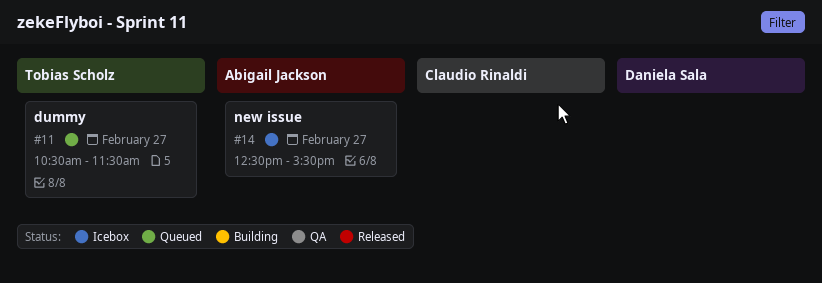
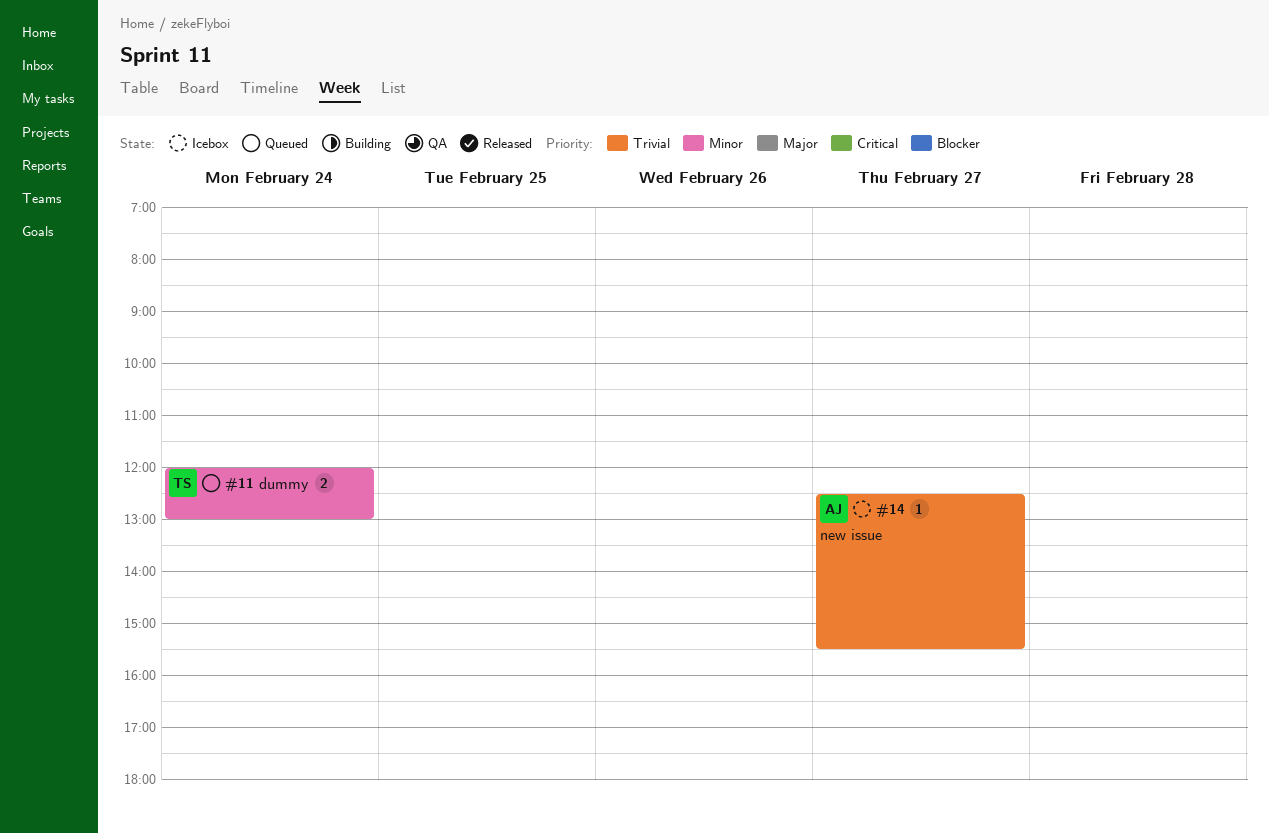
#11, day: Feb 27 -> Feb 24
#11, begins: 10:30 -> 12:00
#11, ends: 11:30 -> 13:00

